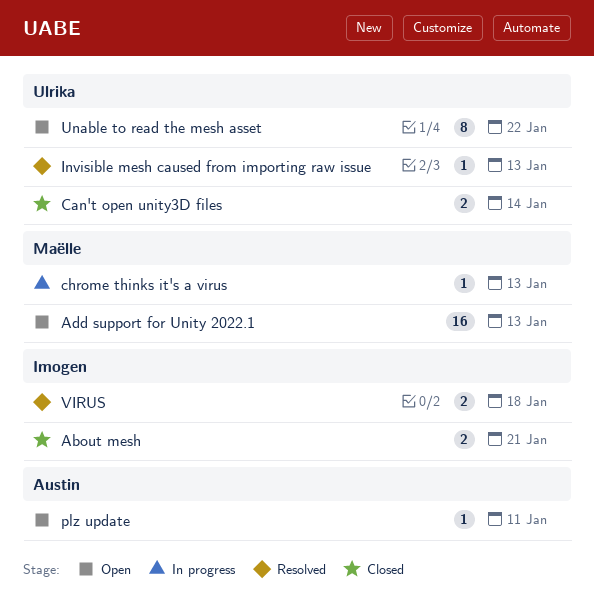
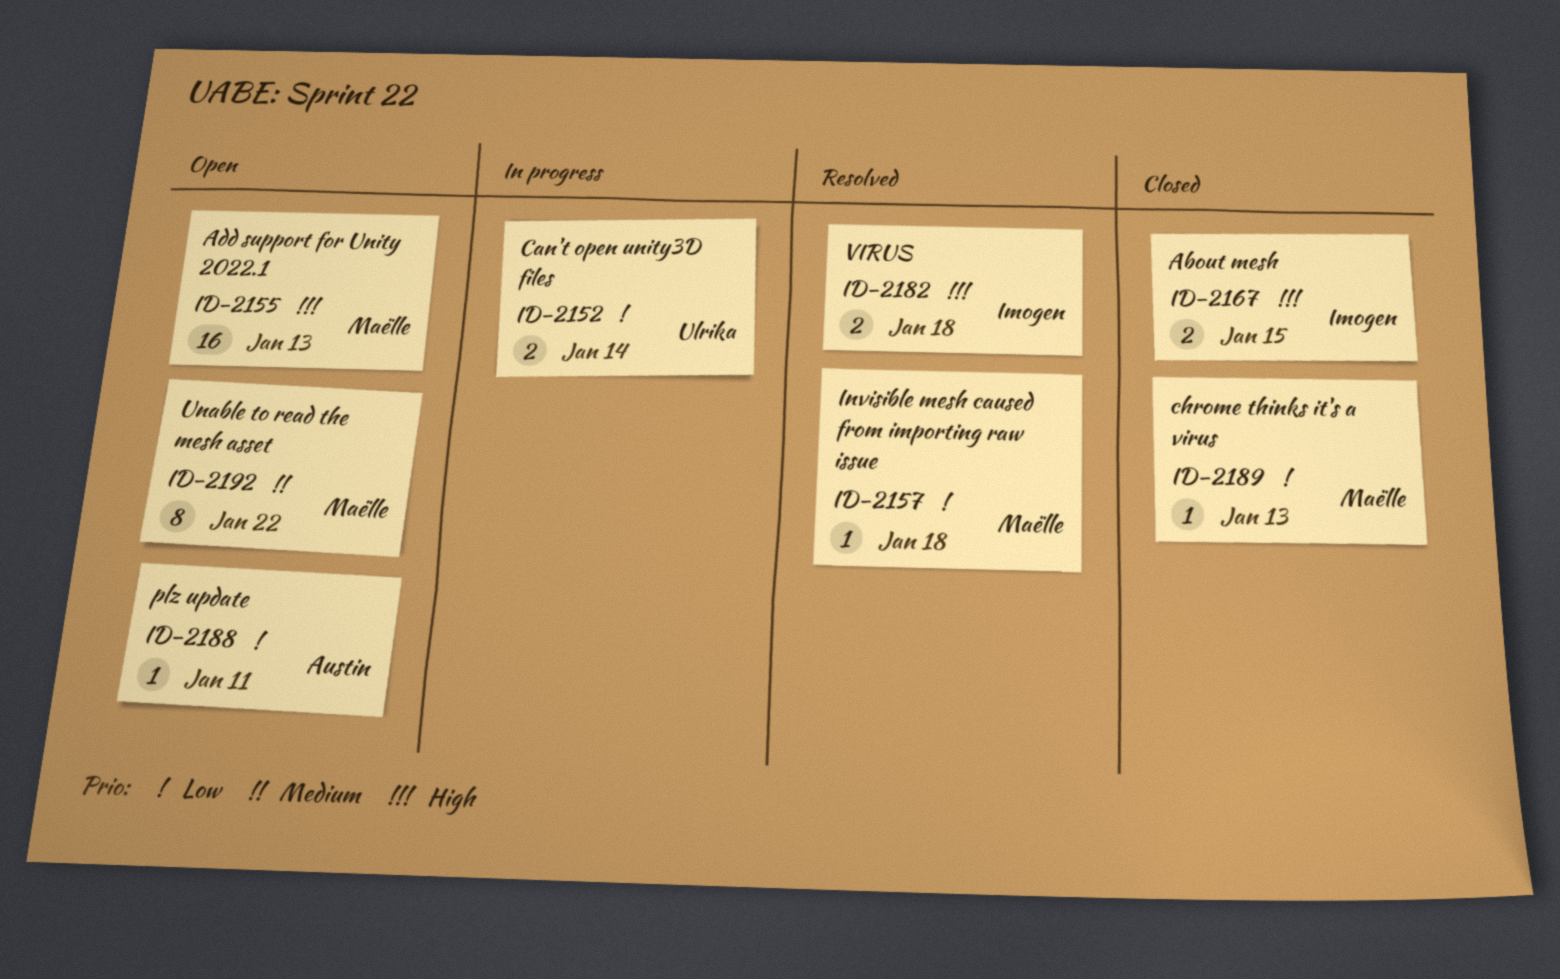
About mesh, due: Jan 21 -> Jan 15
Can't open unity3D files, status: Closed -> In progress
chrome thinks it's a virus, status: In progress -> Closed
Invisible mesh caused from importing raw issue, owner: Ulrika -> Maëlle
Invisible mesh caused from importing raw issue, due: Jan 13 -> Jan 18
Unable to read the mesh asset, owner: Ulrika -> Maëlle

